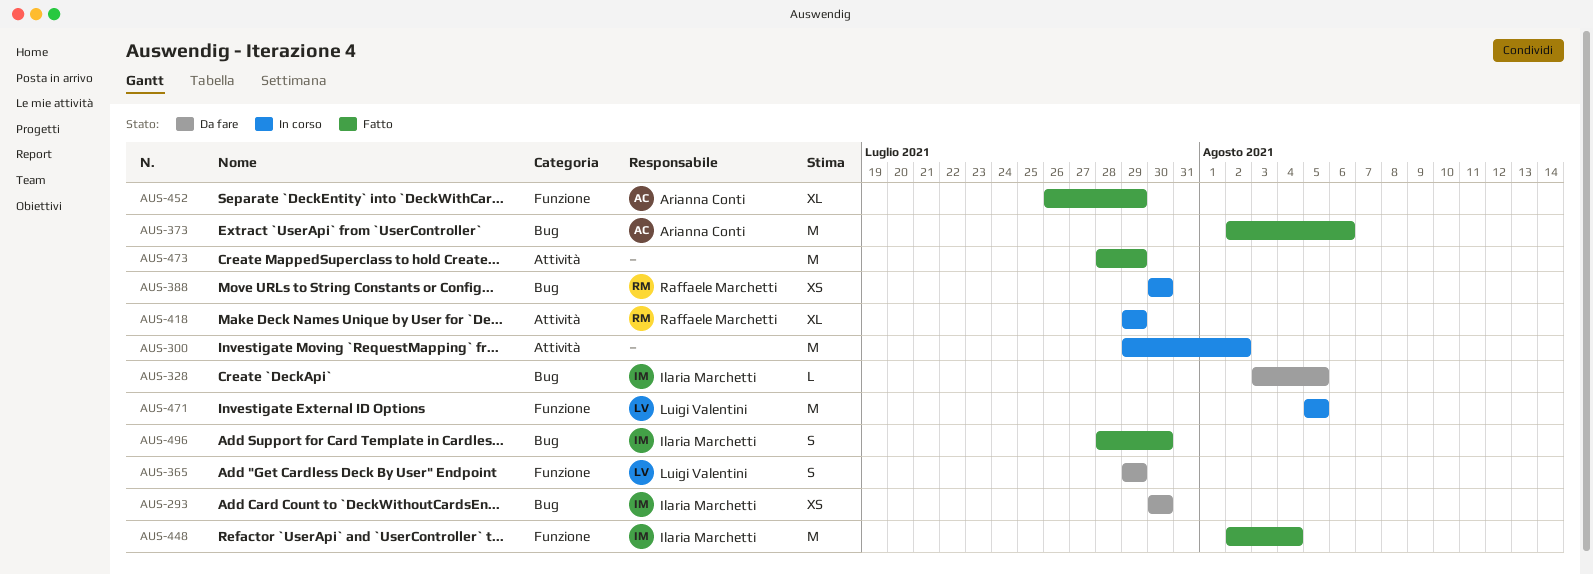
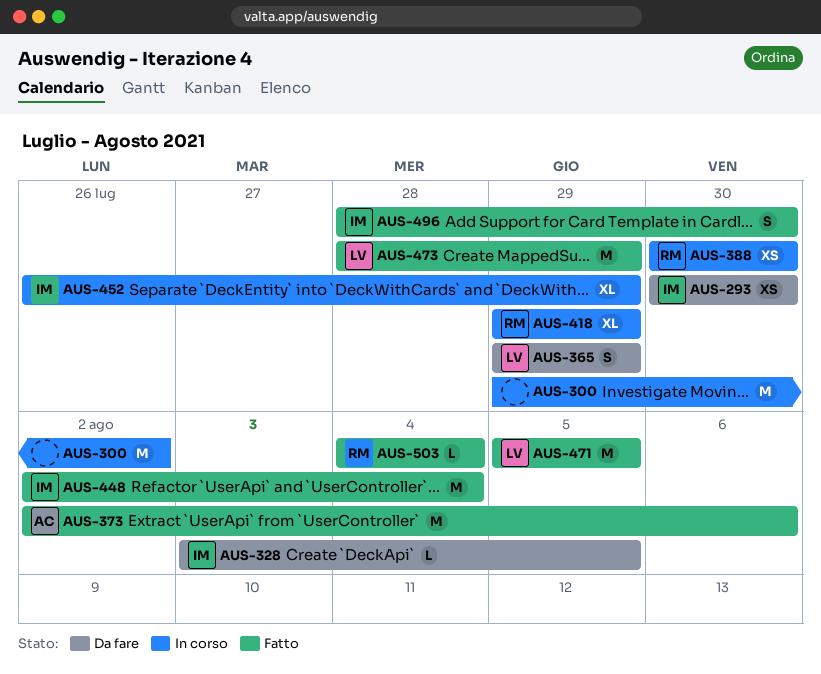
AUS-452, status: Fatto -> In corso
AUS-452, owner: Arianna Conti -> Ilaria Marchetti
AUS-471, status: In corso -> Fatto
AUS-473, owner: none -> Luigi Valentini
AUS-503: none -> present

